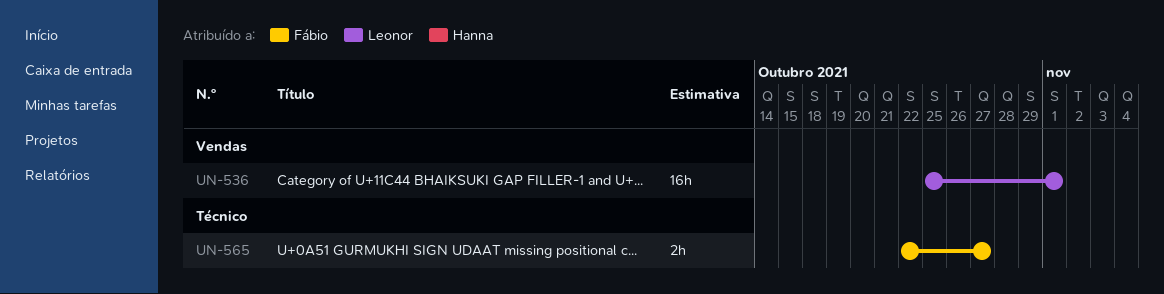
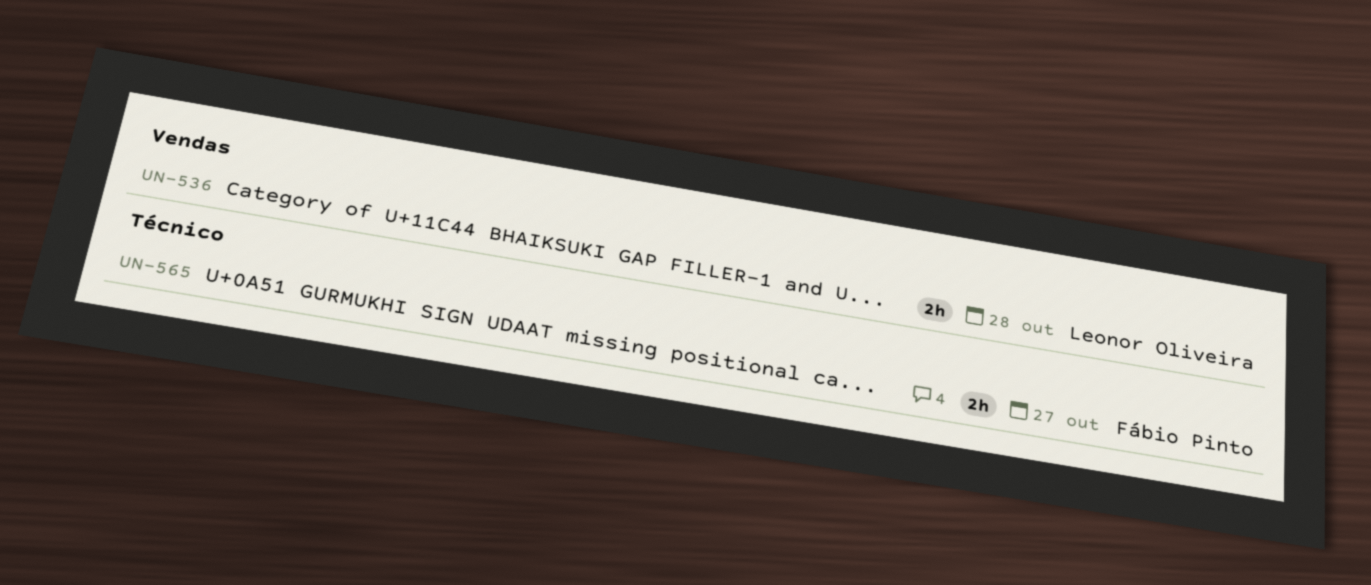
UN-536, estimate: 16h -> 2h
UN-536, due: Nov 1 -> Oct 28

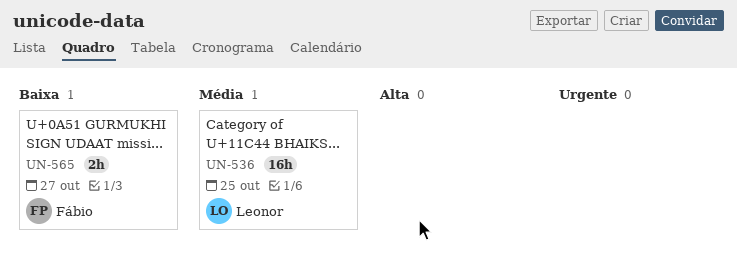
UN-536, estimate: 2h -> 16h
UN-536, due: Oct 28 -> Oct 25

